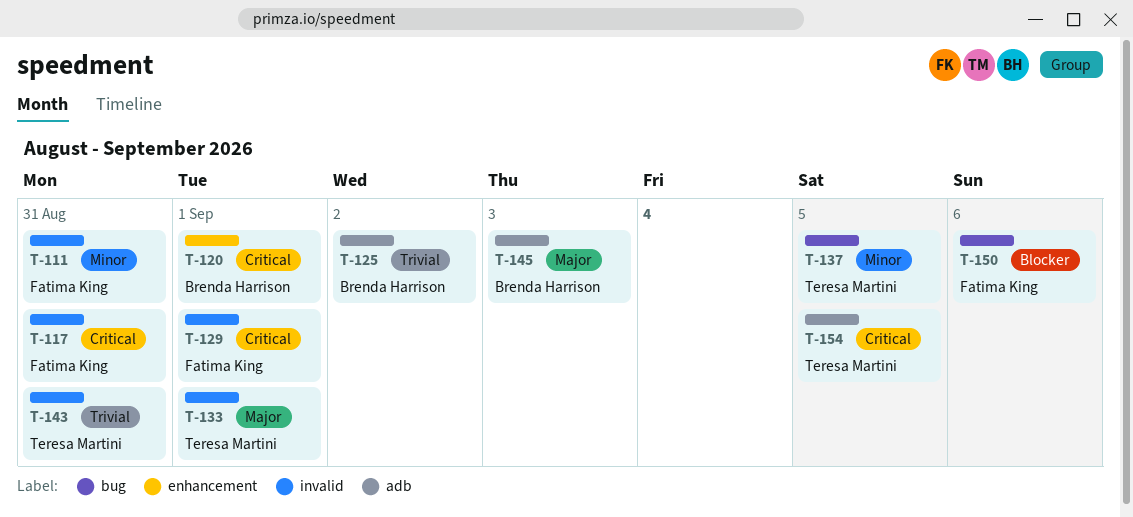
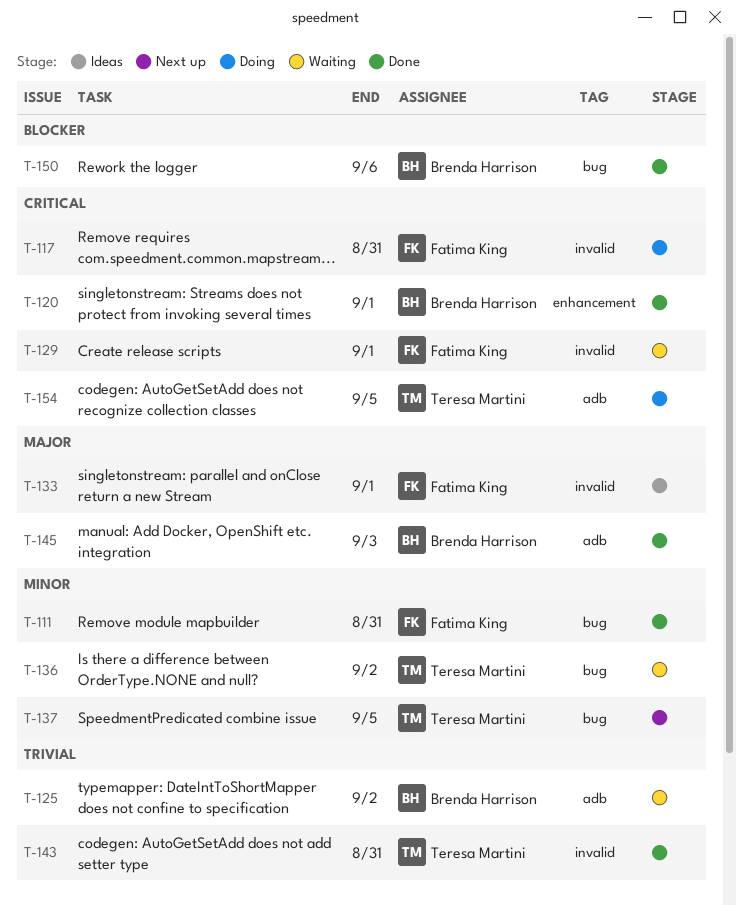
T-111, label: invalid -> bug
T-133, owner: Teresa Martini -> Fatima King
T-136: none -> present
T-150, owner: Fatima King -> Brenda Harrison

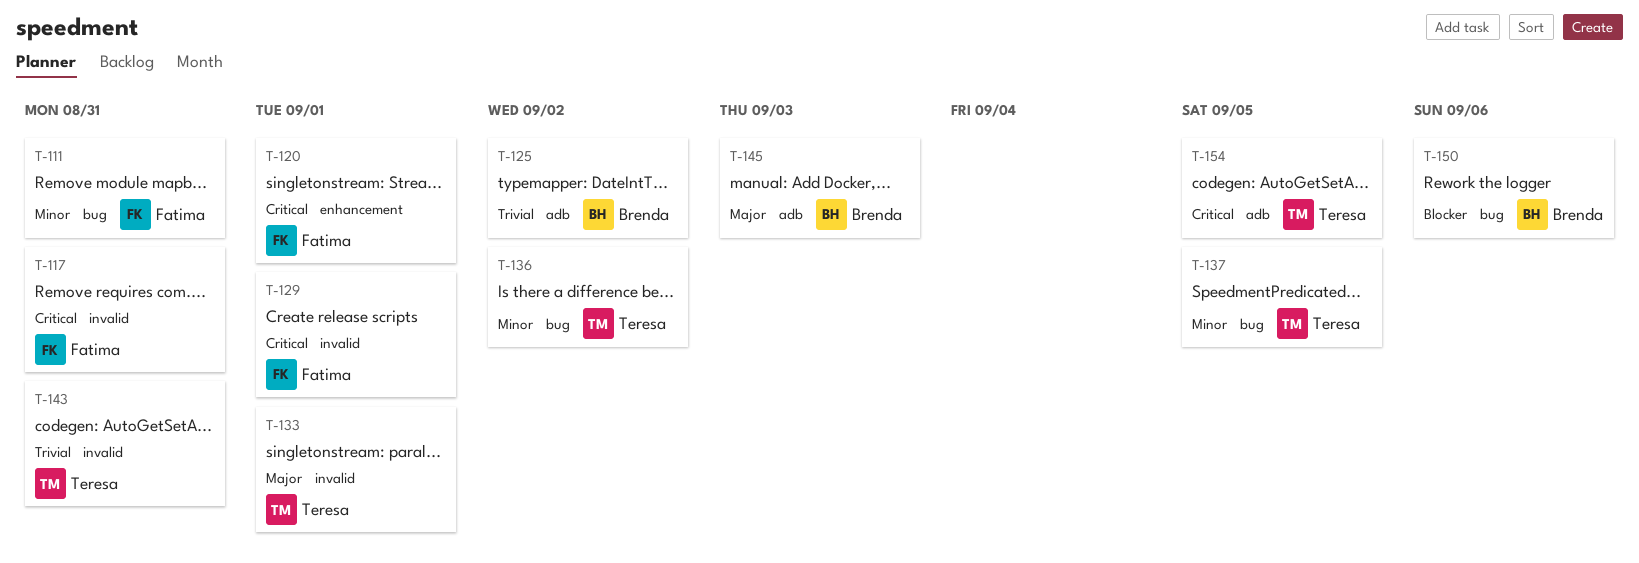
T-120, owner: Brenda Harrison -> Fatima King
T-133, owner: Fatima King -> Teresa Martini

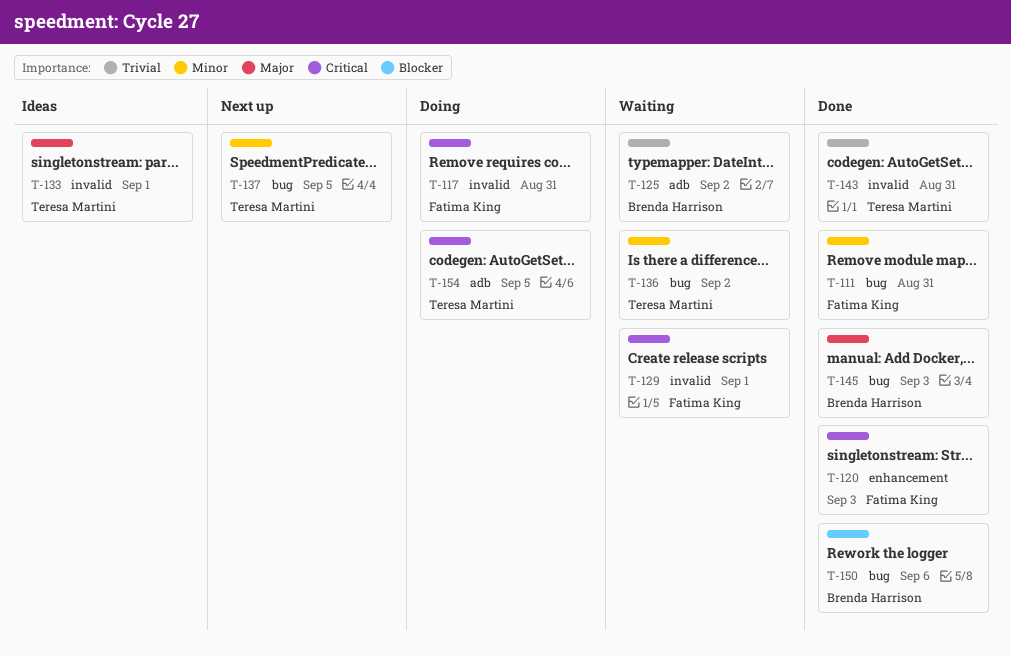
T-120, due: Sep 1 -> Sep 3
T-145, label: adb -> bug

